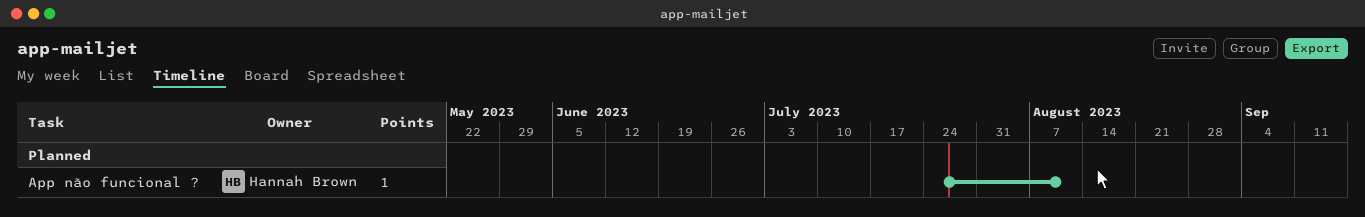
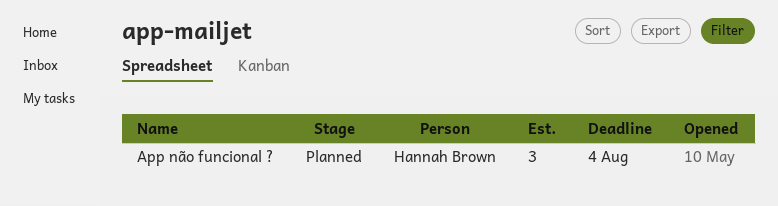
App não funcional ?, estimate: 1 -> 3
App não funcional ?, due: Aug 11 -> Aug 4

